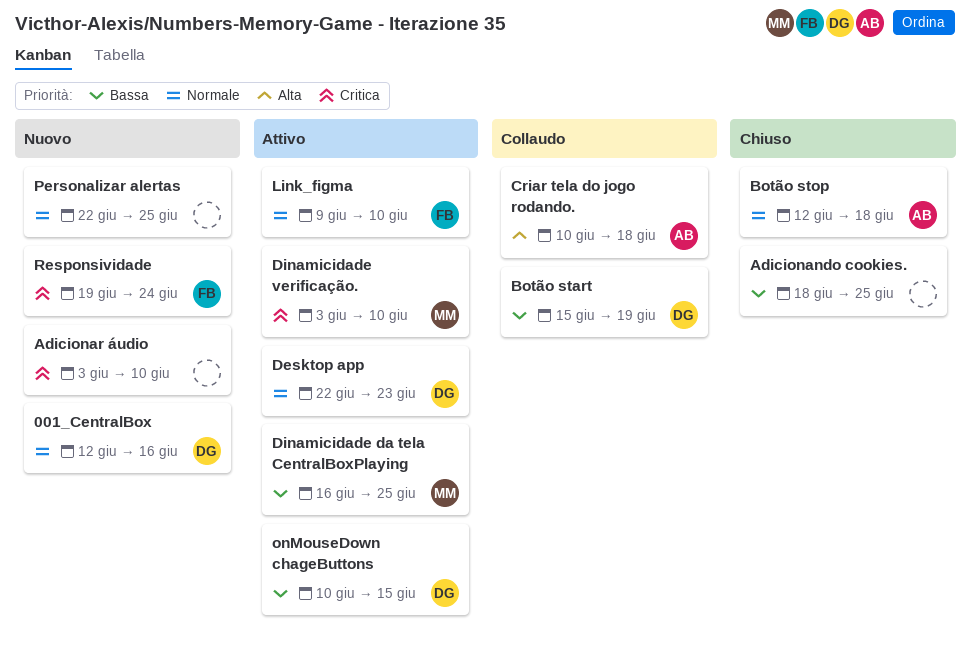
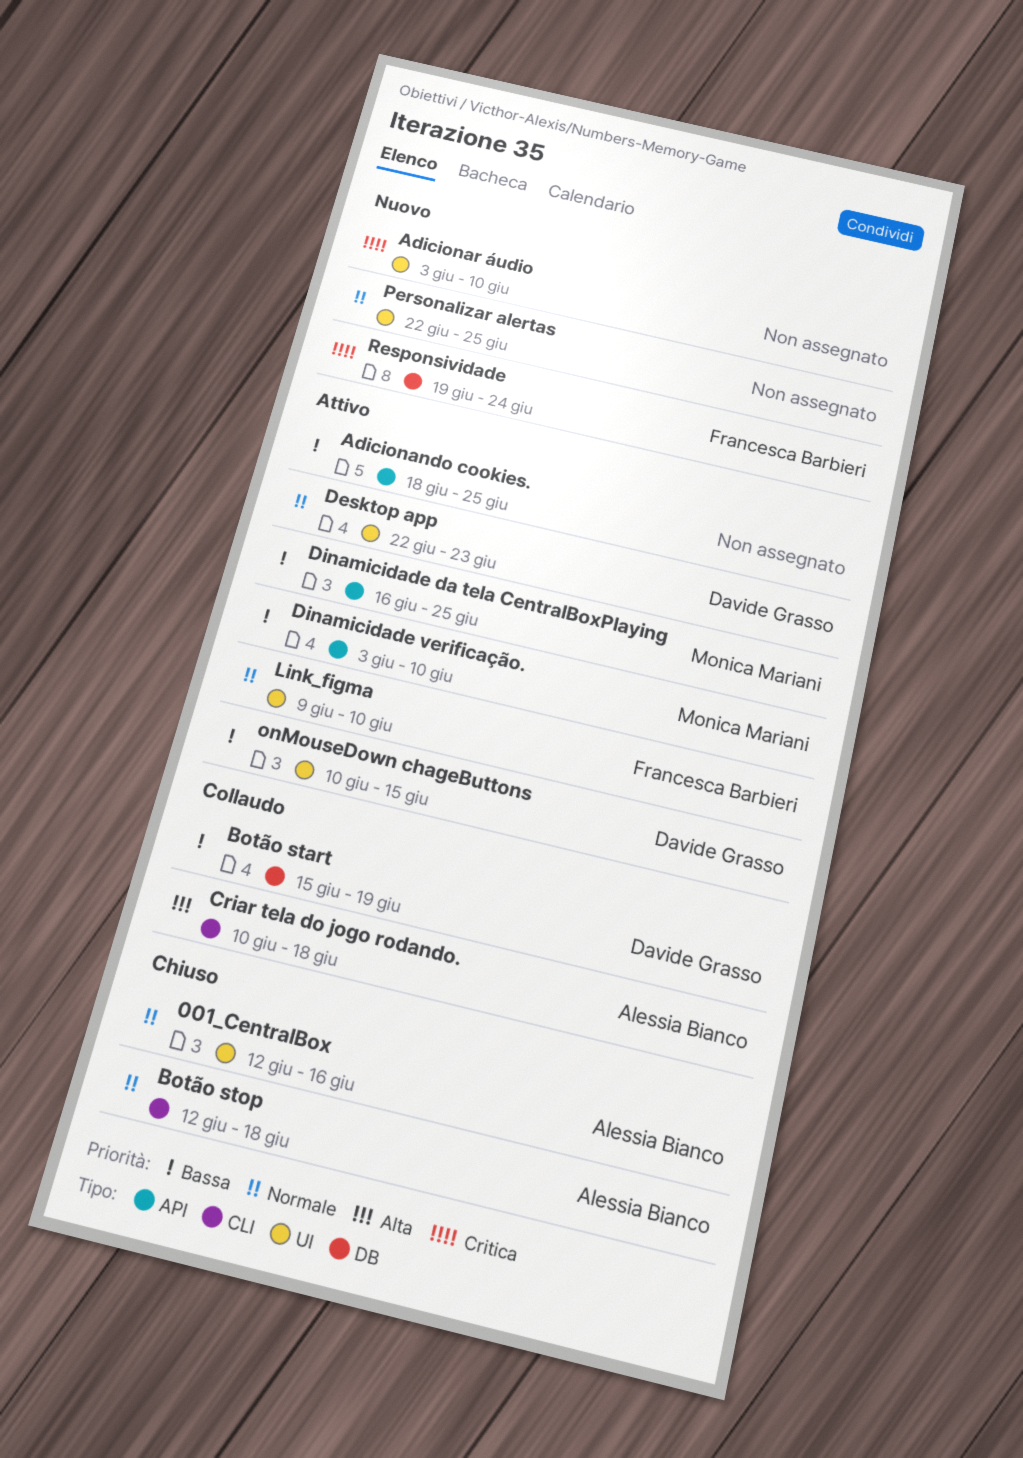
001_CentralBox, status: Nuovo -> Chiuso
001_CentralBox, owner: Davide Grasso -> Alessia Bianco
Adicionando cookies., status: Chiuso -> Attivo
Dinamicidade verificação., priority: Critica -> Bassa

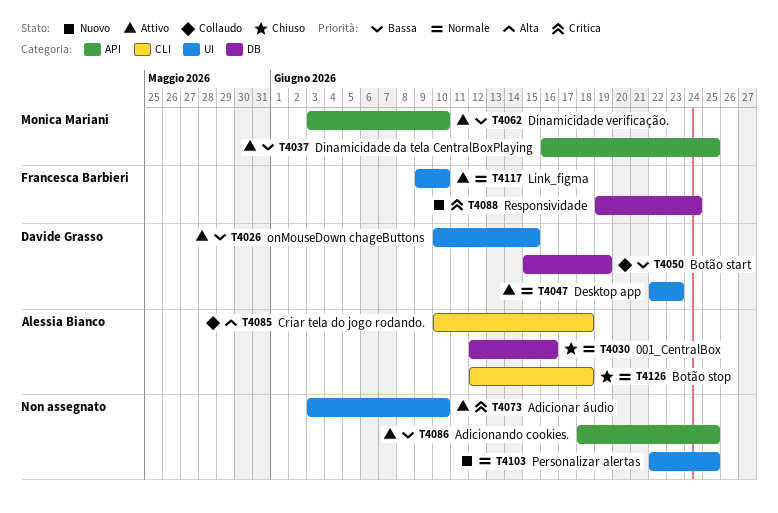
001_CentralBox, label: UI -> DB
Adicionar áudio, status: Nuovo -> Attivo

